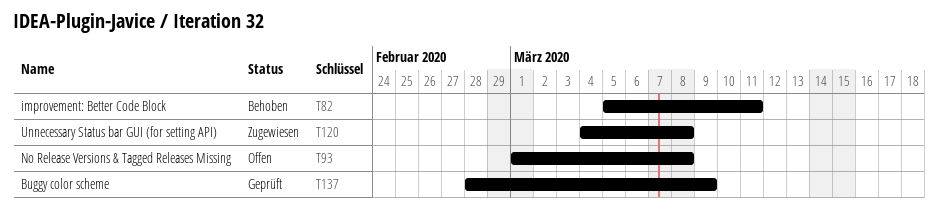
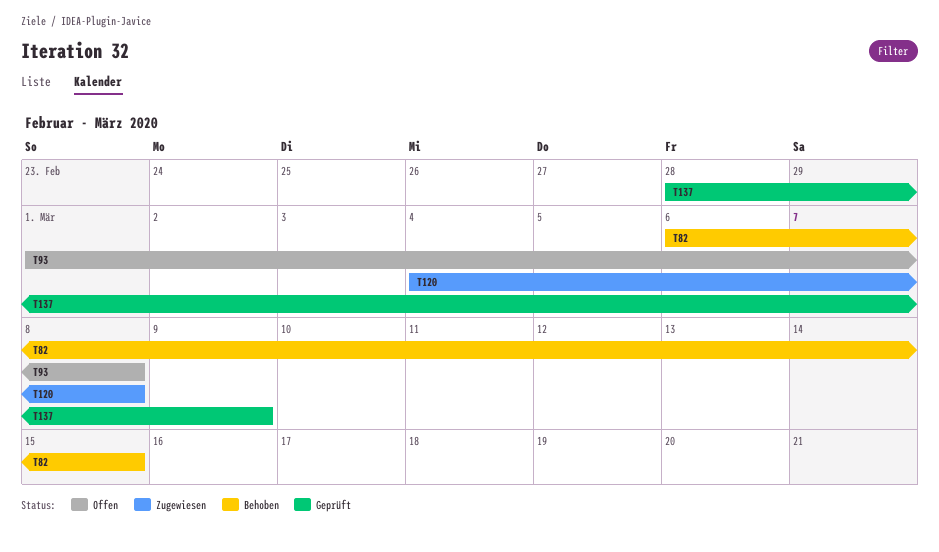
T82, start: Mar 5 -> Mar 6
T82, due: Mar 11 -> Mar 15

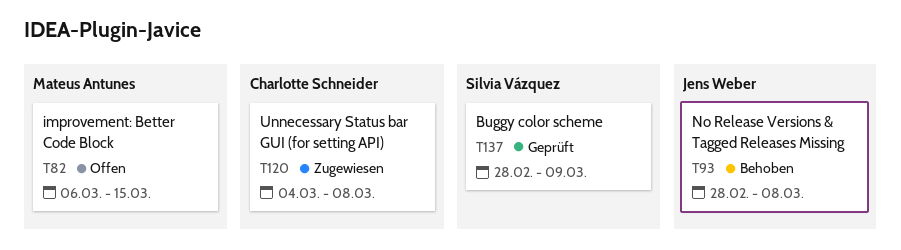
T82, status: Behoben -> Offen
T93, status: Offen -> Behoben
T93, start: Mar 1 -> Feb 28

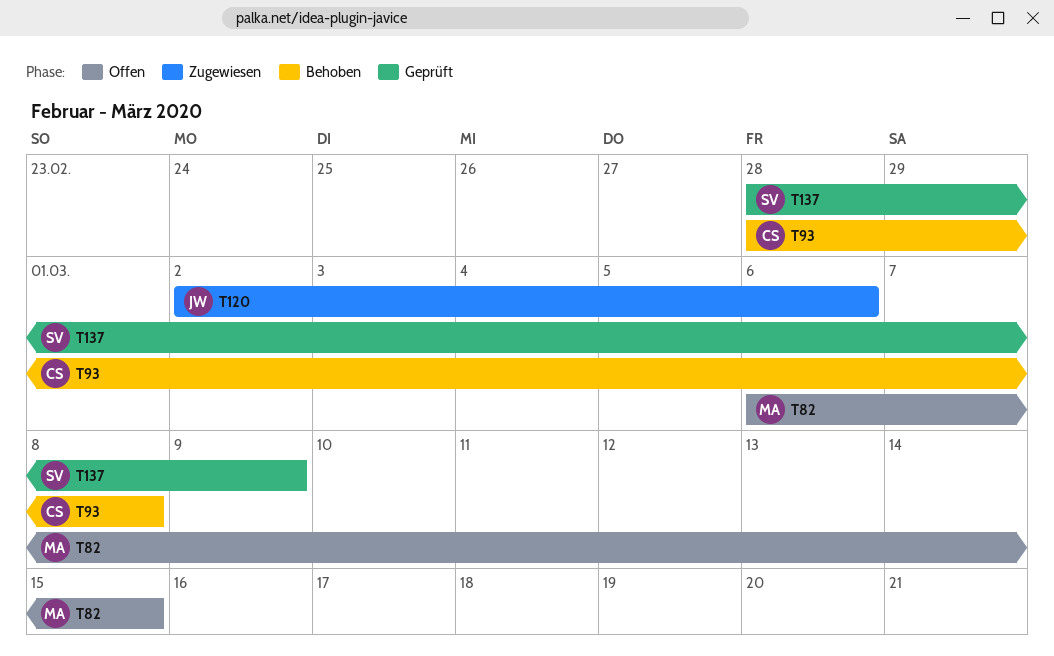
T93, owner: Jens Weber -> Charlotte Schneider
T120, owner: Charlotte Schneider -> Jens Weber
T120, start: Mar 4 -> Mar 2
T120, due: Mar 8 -> Mar 6

